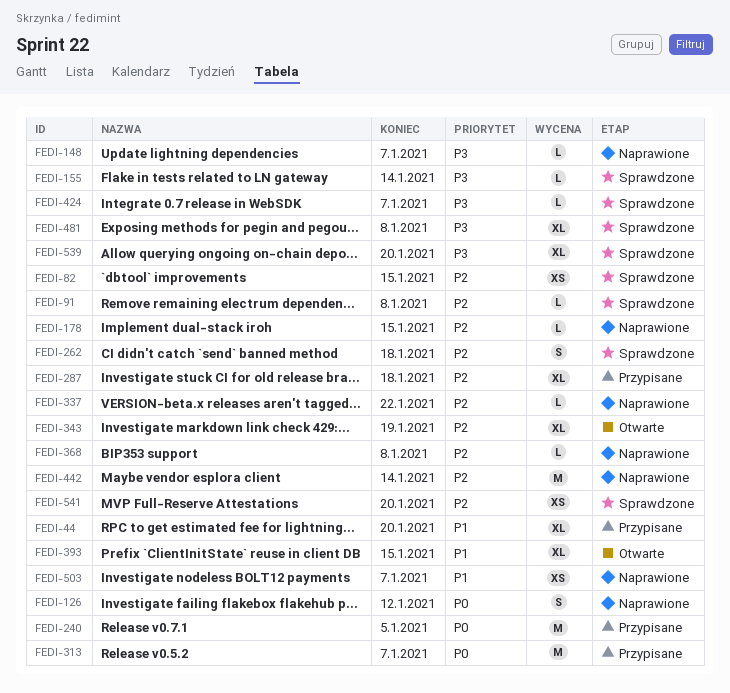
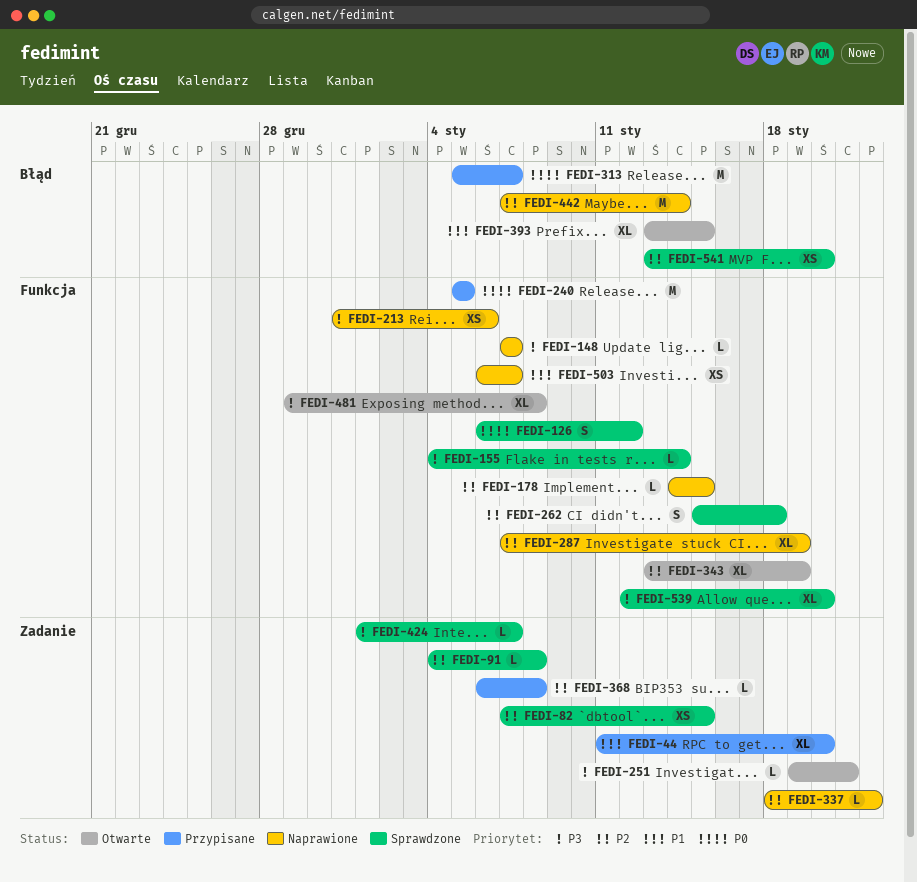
FEDI-126, status: Naprawione -> Sprawdzone
FEDI-213: none -> present
FEDI-251: none -> present
FEDI-287, status: Przypisane -> Naprawione
FEDI-287, due: Jan 18 -> Jan 19
FEDI-368, status: Naprawione -> Przypisane
FEDI-481, status: Sprawdzone -> Otwarte

